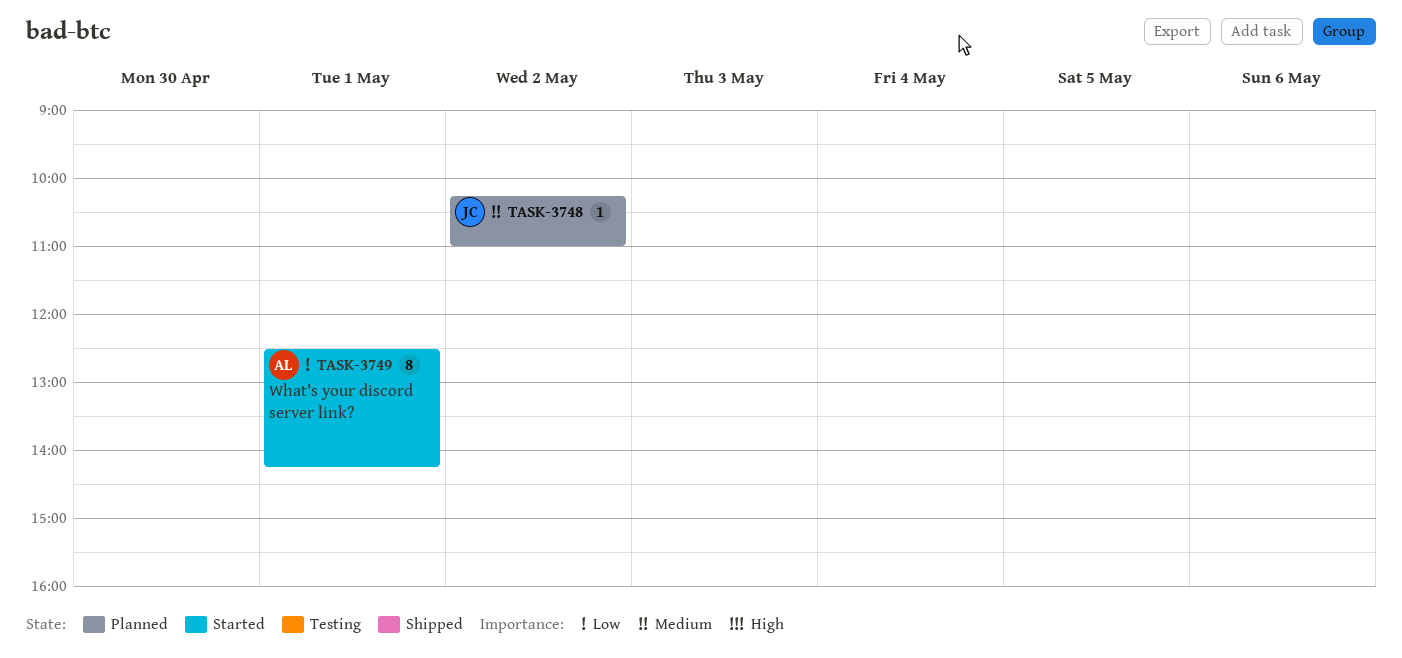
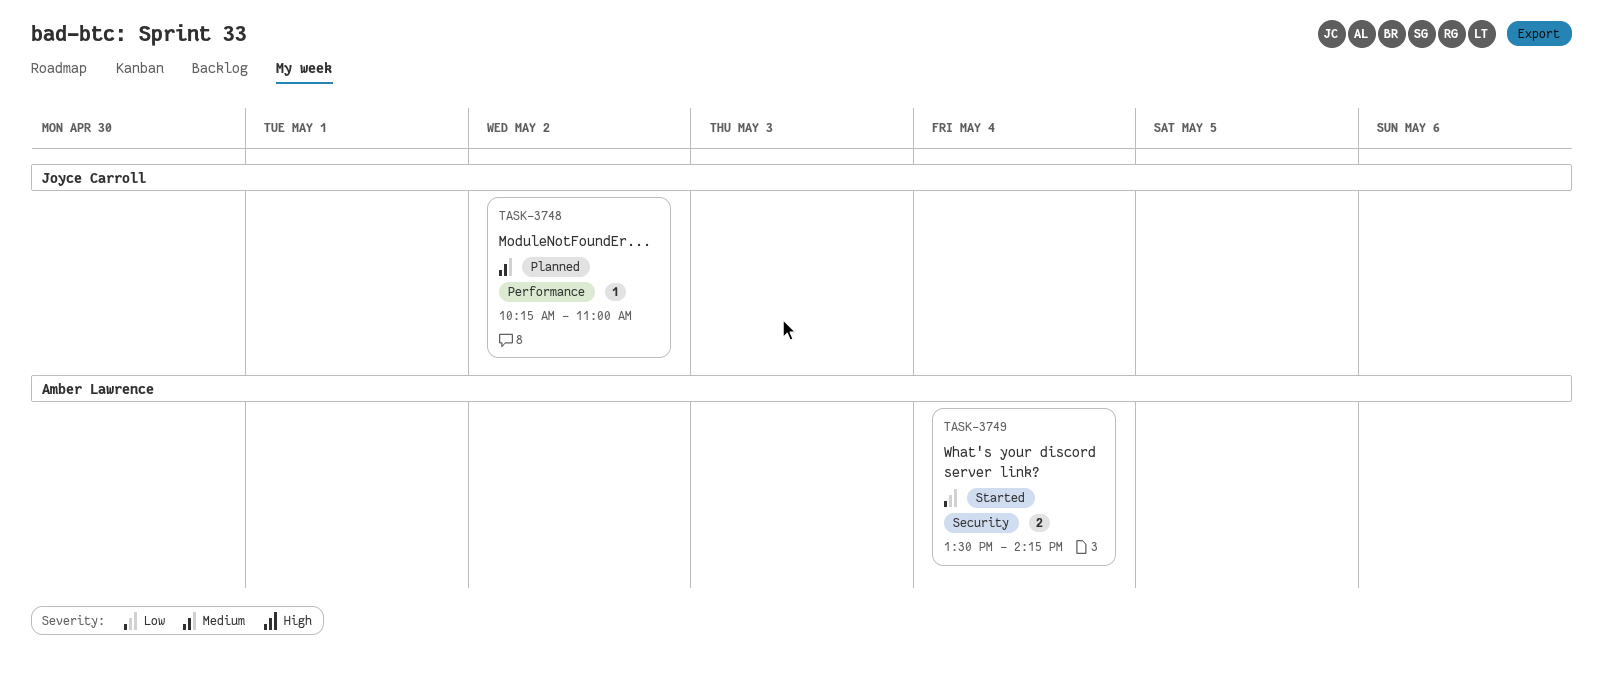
TASK-3749, estimate: 8 -> 2
TASK-3749, day: May 1 -> May 4
TASK-3749, begins: 12:30 -> 13:30

